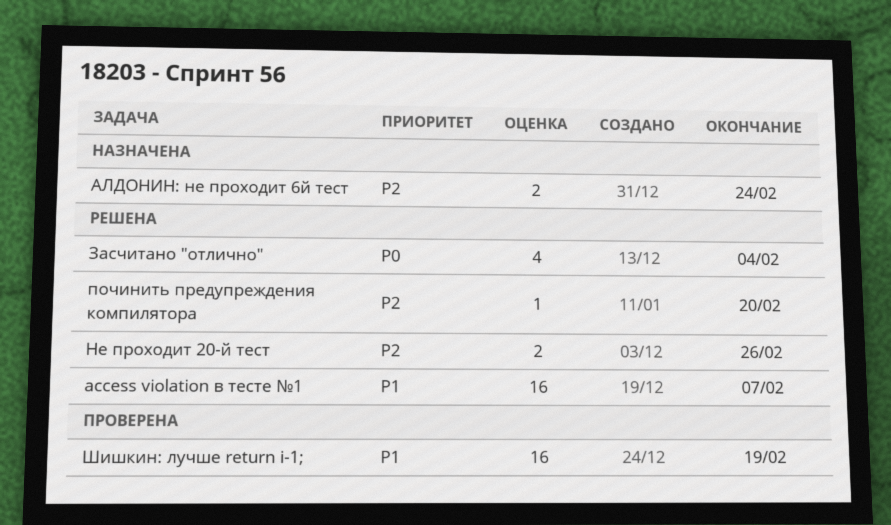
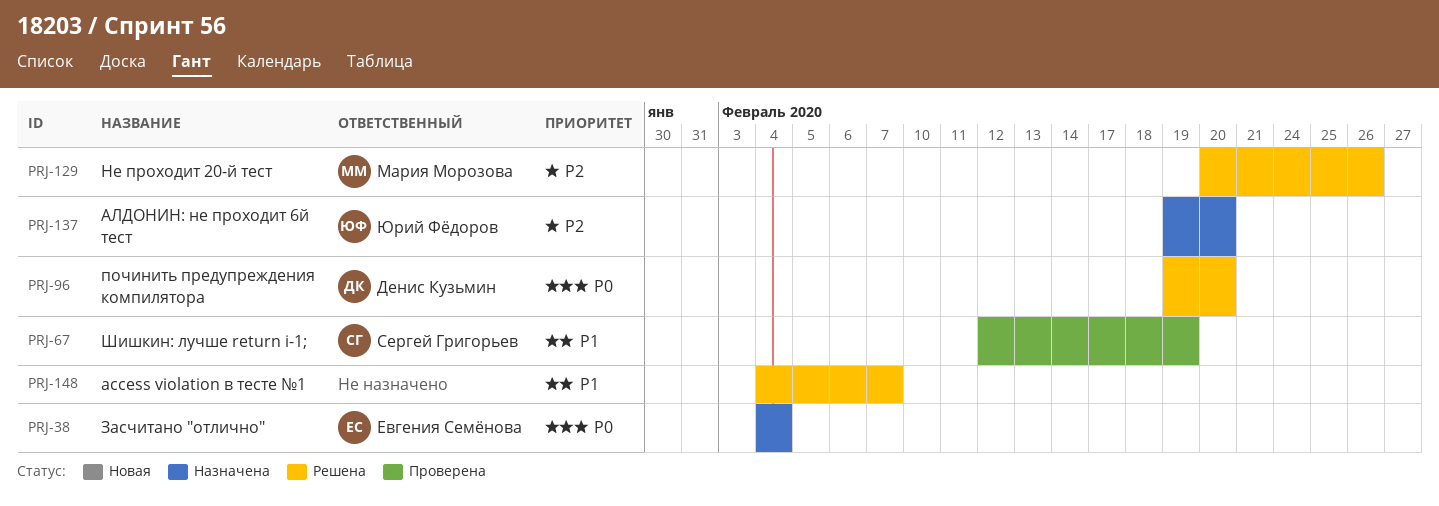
АЛДОНИН: не проходит 6й тест, due: Feb 24 -> Feb 20
Засчитано "отлично", status: Решена -> Назначена
починить предупреждения компилятора, priority: P2 -> P0

